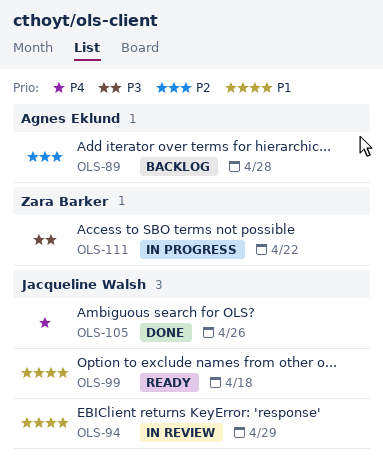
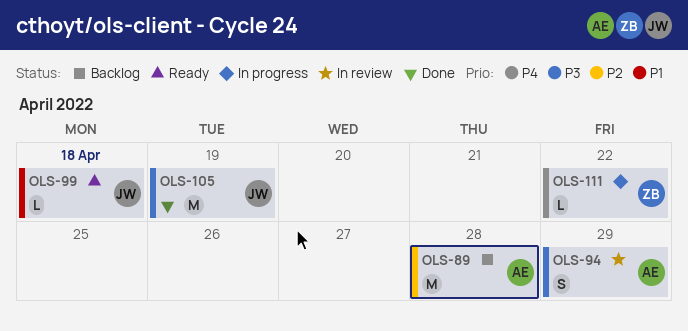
OLS-94, owner: Jacqueline Walsh -> Agnes Eklund
OLS-94, priority: P1 -> P3
OLS-105, priority: P4 -> P3
OLS-105, due: Apr 26 -> Apr 19
OLS-111, priority: P3 -> P4

